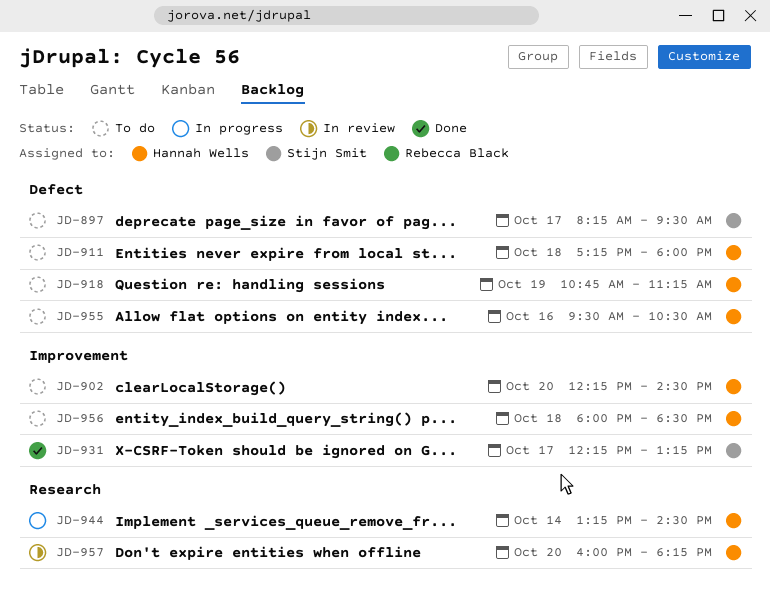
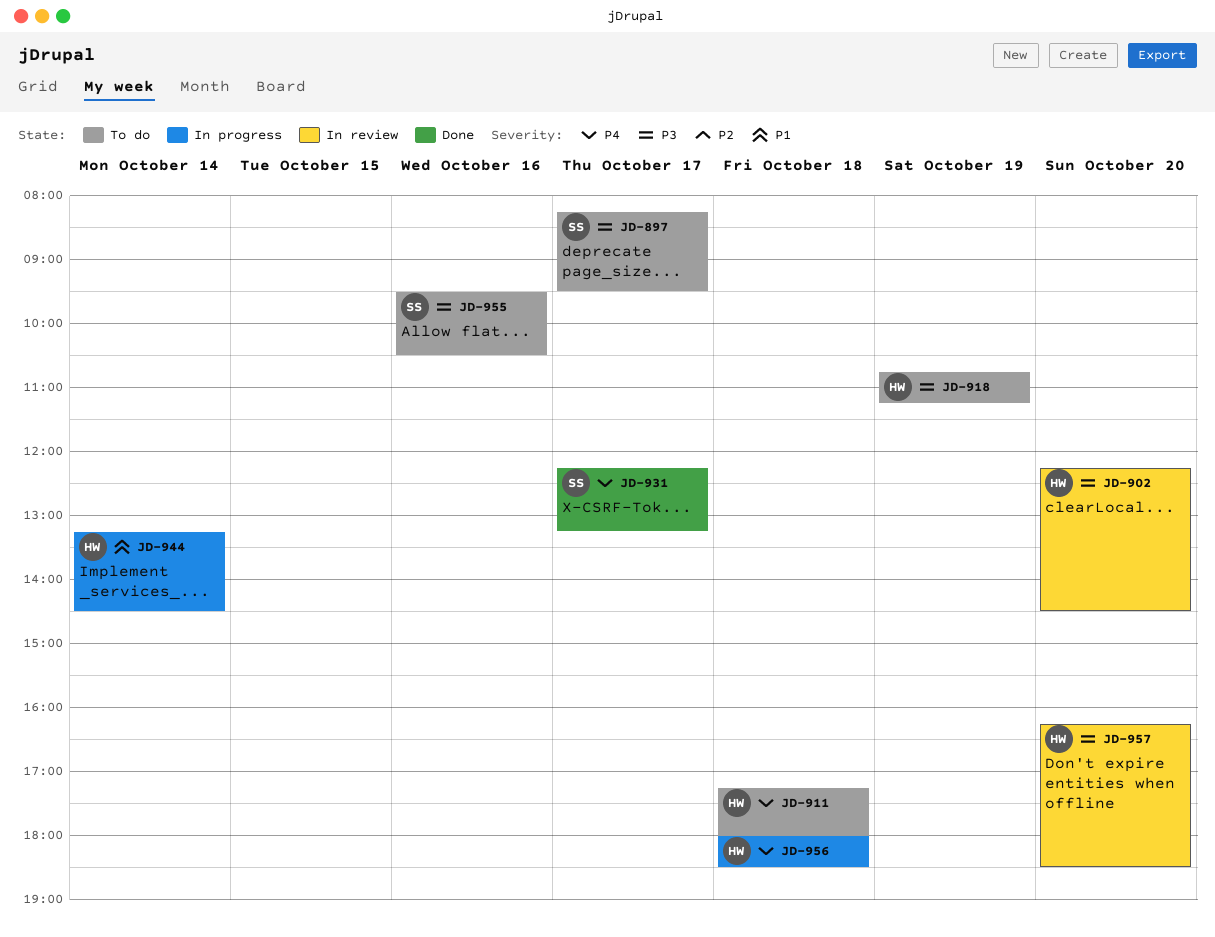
JD-902, status: To do -> In review
JD-955, owner: Hannah Wells -> Stijn Smit
JD-956, status: To do -> In progress
JD-957, begins: 16:00 -> 16:15
JD-957, ends: 18:15 -> 18:30

